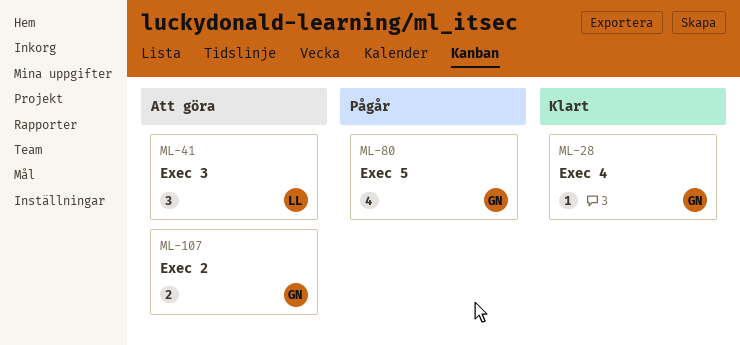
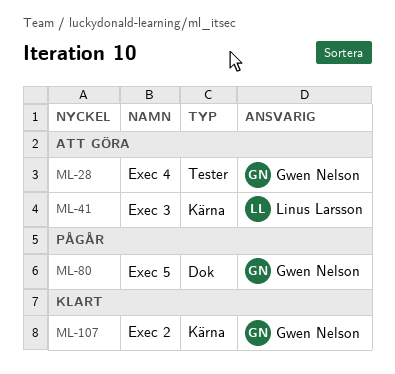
ML-28, status: Klart -> Att göra
ML-107, status: Att göra -> Klart

